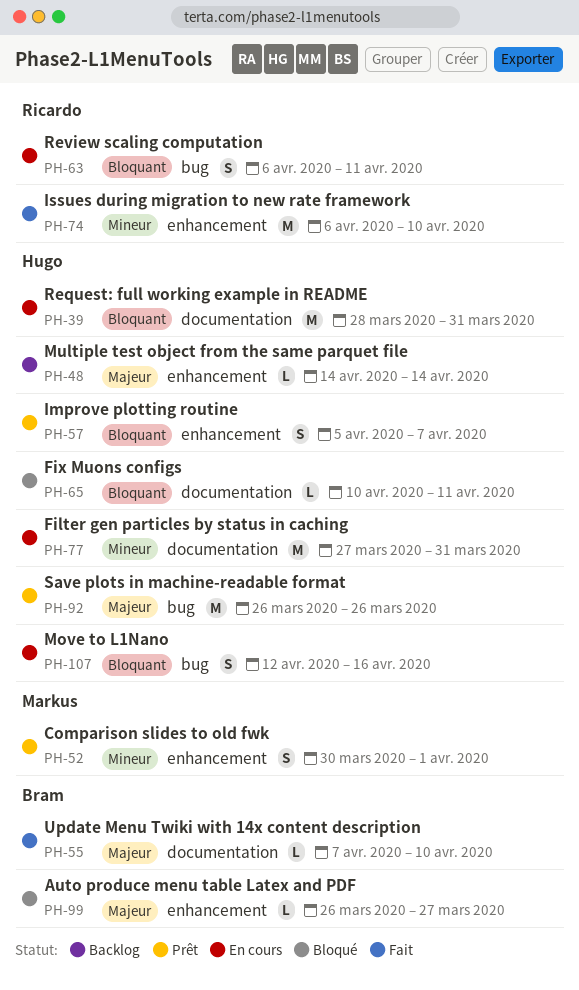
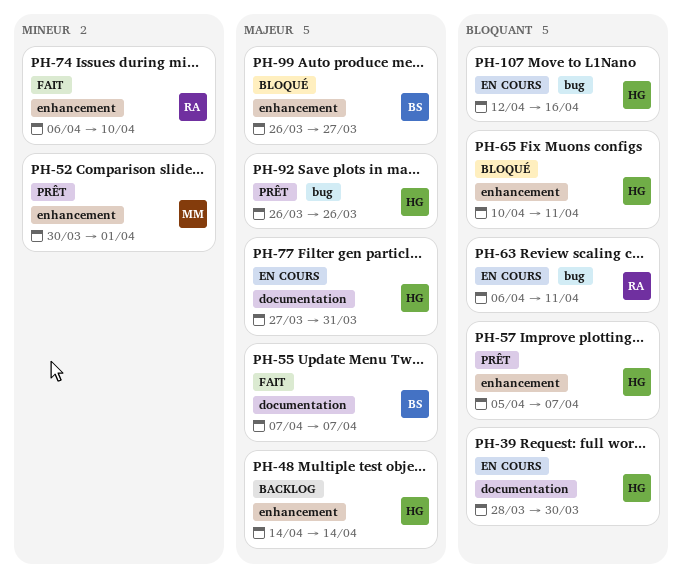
PH-39, due: Mar 31 -> Mar 30
PH-55, due: Apr 10 -> Apr 7
PH-65, label: documentation -> enhancement
PH-77, priority: Mineur -> Majeur

